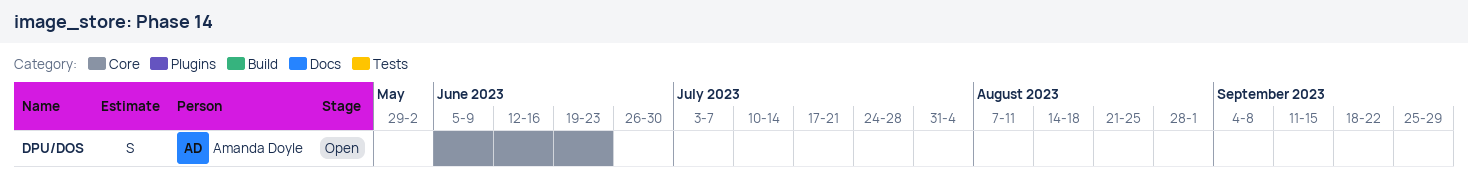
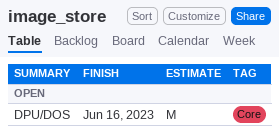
DPU/DOS, estimate: S -> M
DPU/DOS, due: Jun 23 -> Jun 16

